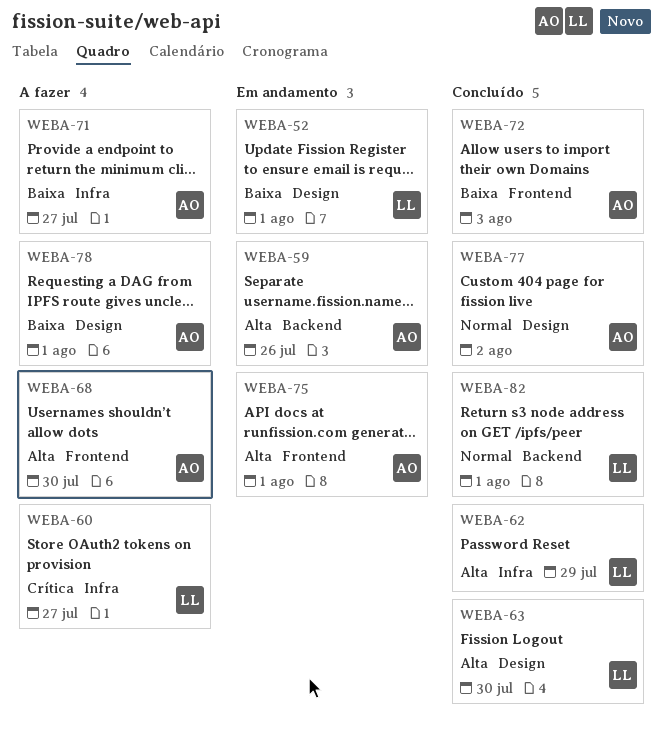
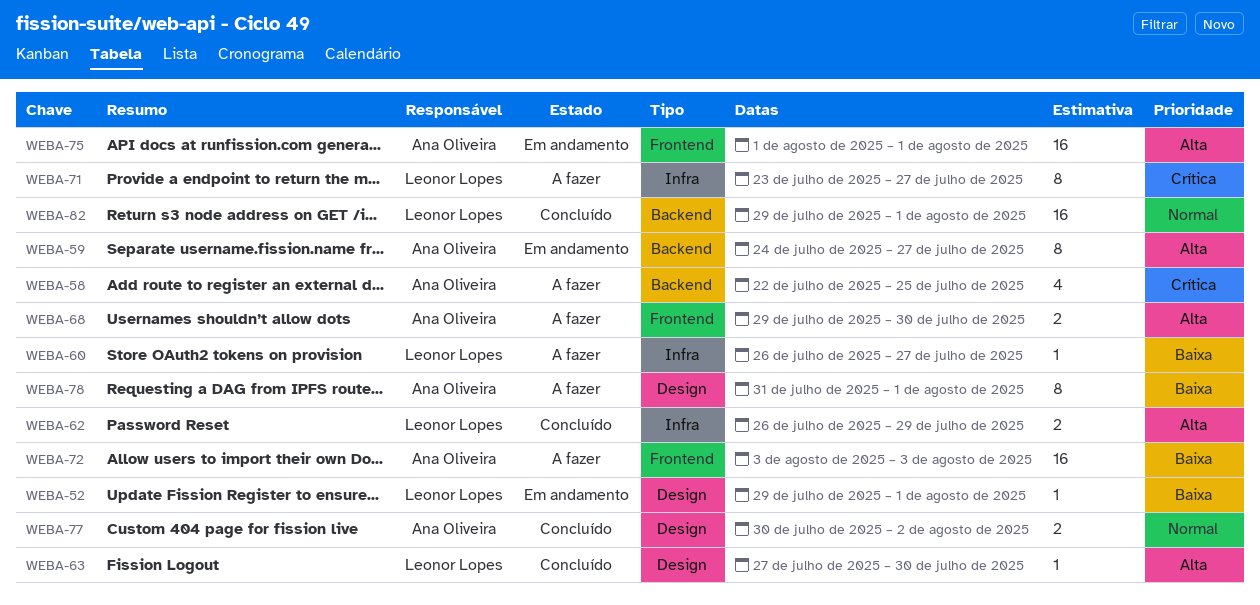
WEBA-58: none -> present
WEBA-59, due: Jul 26 -> Jul 27
WEBA-60, priority: Crítica -> Baixa
WEBA-71, owner: Ana Oliveira -> Leonor Lopes
WEBA-71, priority: Baixa -> Crítica
WEBA-72, status: Concluído -> A fazer

